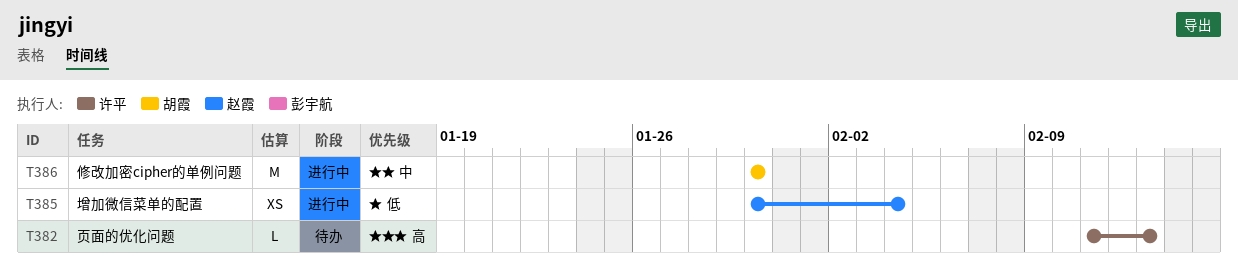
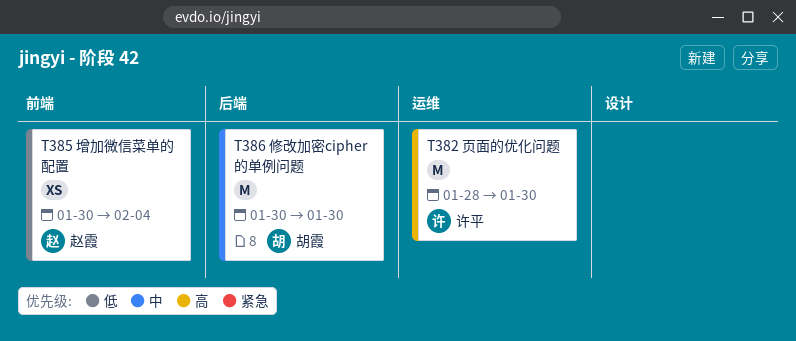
T382, estimate: L -> M
T382, start: Feb 11 -> Jan 28
T382, due: Feb 13 -> Jan 30

